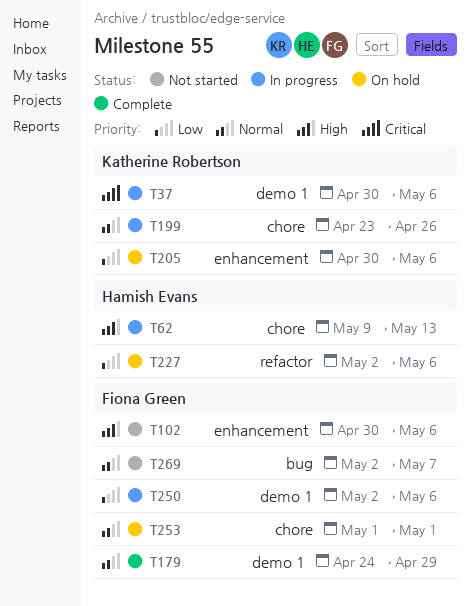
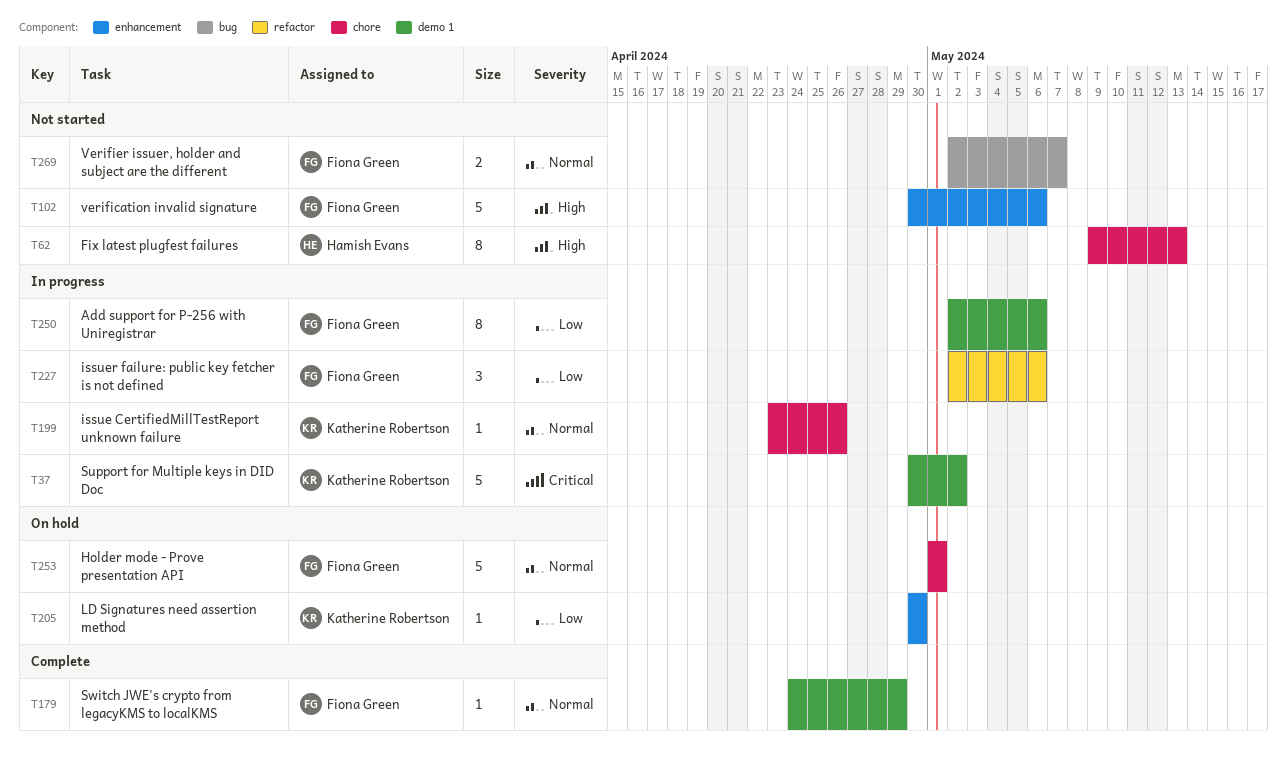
T37, due: May 6 -> May 2
T62, status: In progress -> Not started
T205, due: May 6 -> Apr 30
T227, status: On hold -> In progress
T227, owner: Hamish Evans -> Fiona Green

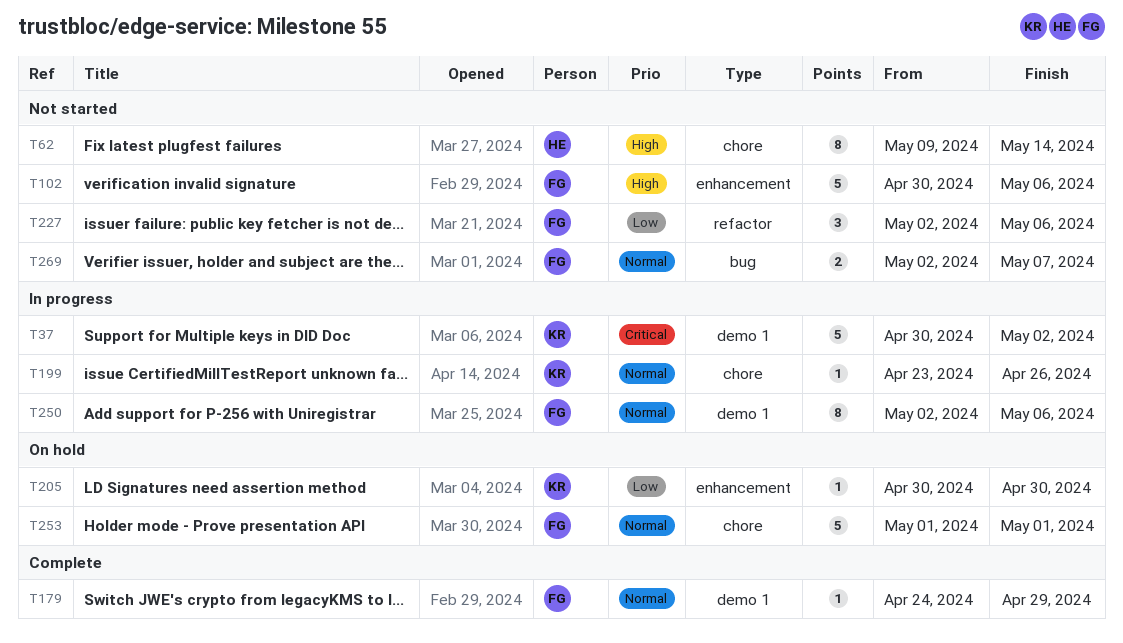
T62, due: May 13 -> May 14
T227, status: In progress -> Not started
T250, priority: Low -> Normal

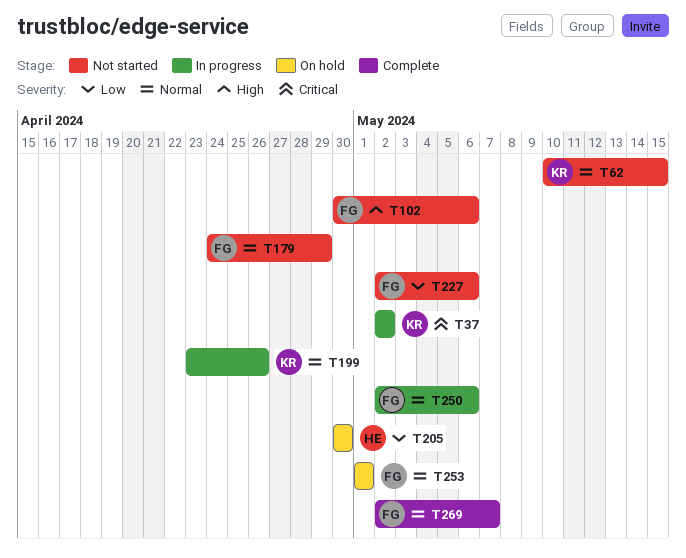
T37, start: Apr 30 -> May 2
T62, owner: HE -> KR
T62, priority: High -> Normal
T62, start: May 9 -> May 10
T62, due: May 14 -> May 15
T179, status: Complete -> Not started
T205, owner: KR -> HE
T269, status: Not started -> Complete

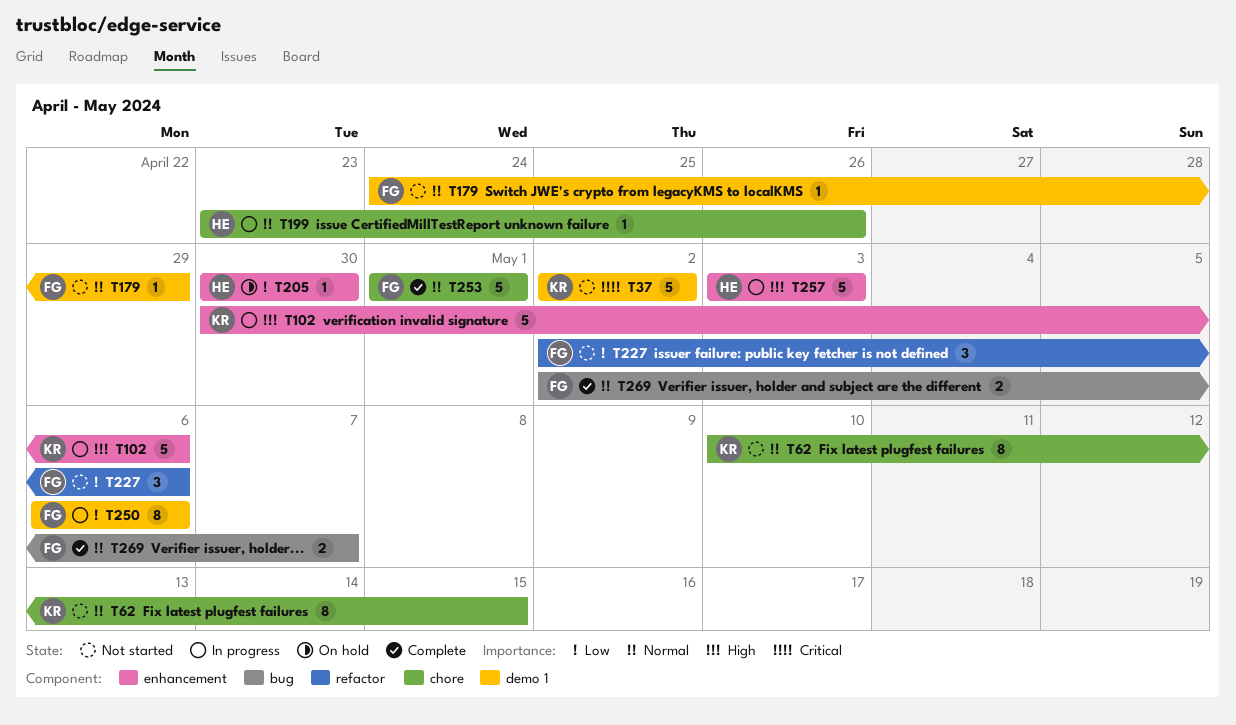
T37, status: In progress -> Not started
T102, status: Not started -> In progress
T102, owner: FG -> KR
T199, owner: KR -> HE
T250, priority: Normal -> Low
T250, start: May 2 -> May 6
T253, status: On hold -> Complete
T257: none -> present

